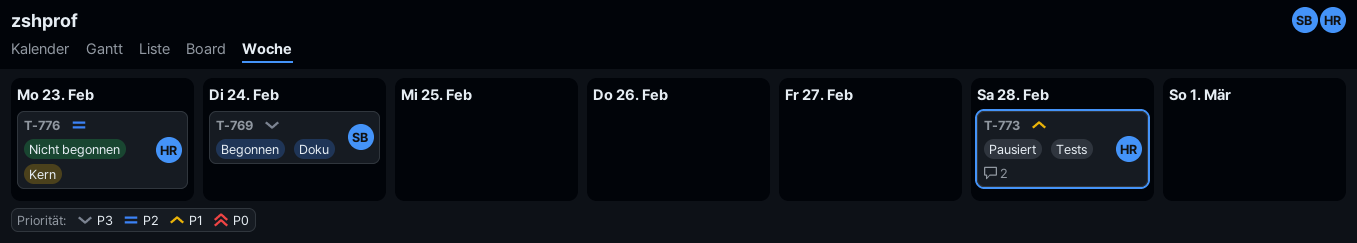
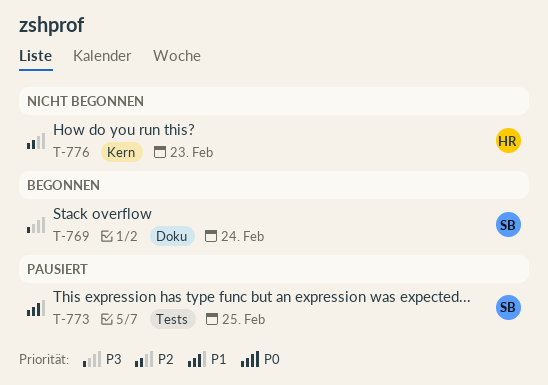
T-773, owner: HR -> SB
T-773, due: Feb 28 -> Feb 25

